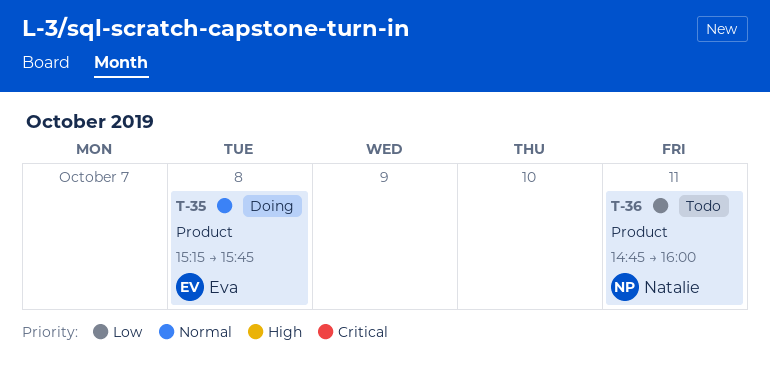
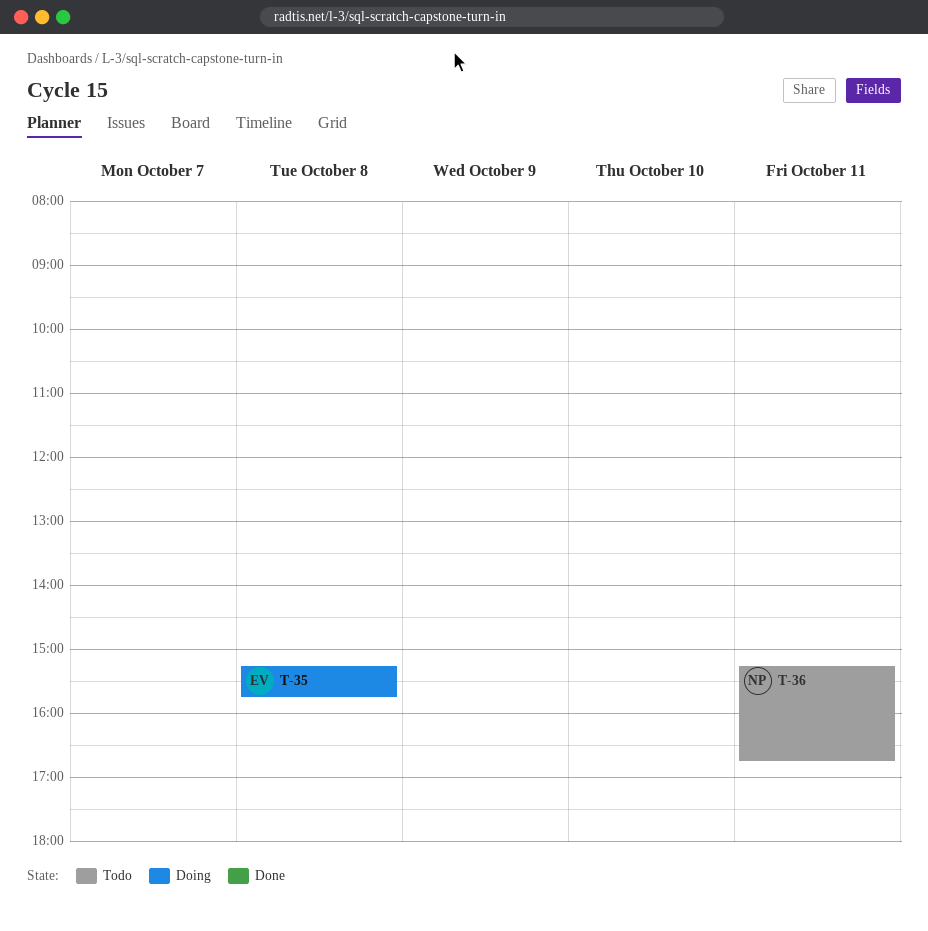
T-36, begins: 14:45 -> 15:15
T-36, ends: 16:00 -> 16:45

